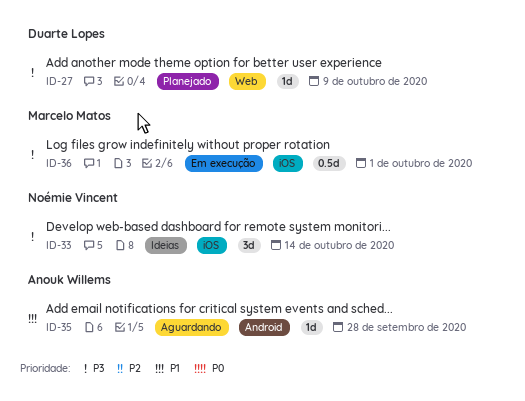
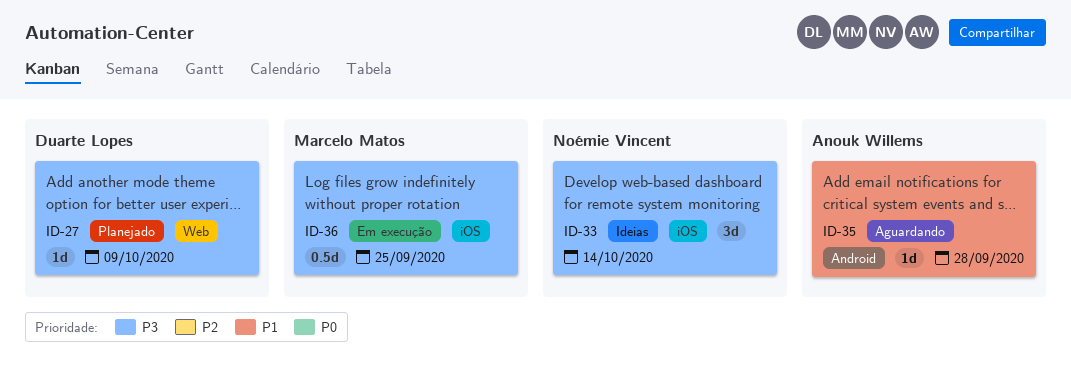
ID-36, due: Oct 1 -> Sep 25

